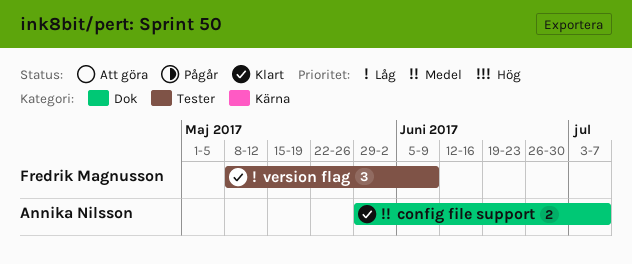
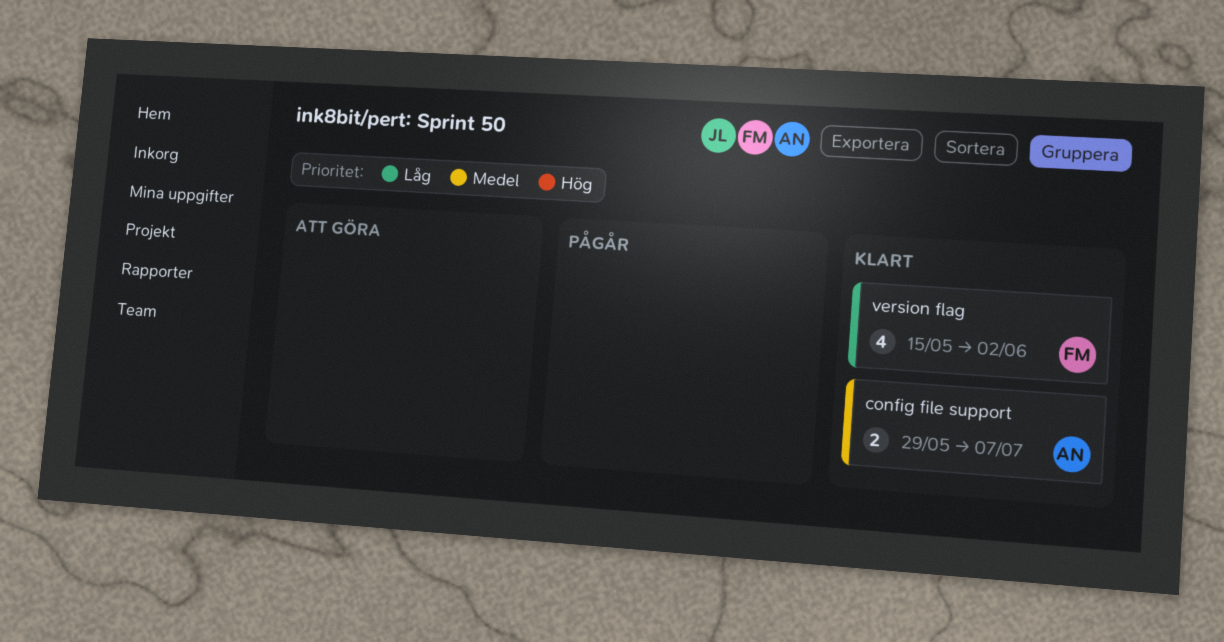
version flag, estimate: 3 -> 4
version flag, start: May 8 -> May 15
version flag, due: Jun 9 -> Jun 2

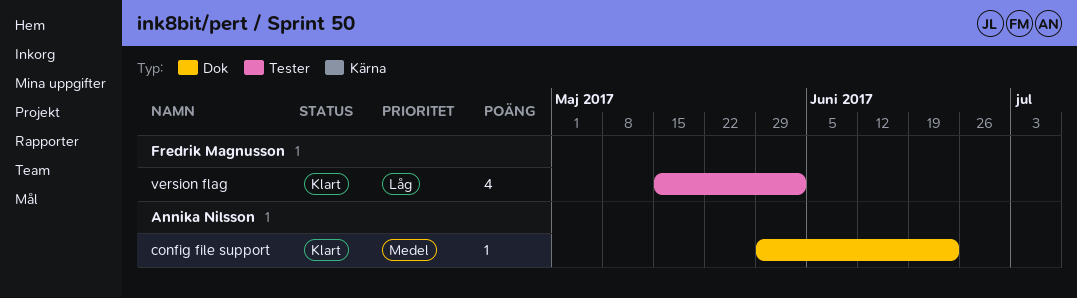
config file support, estimate: 2 -> 1
config file support, due: Jul 7 -> Jun 23

